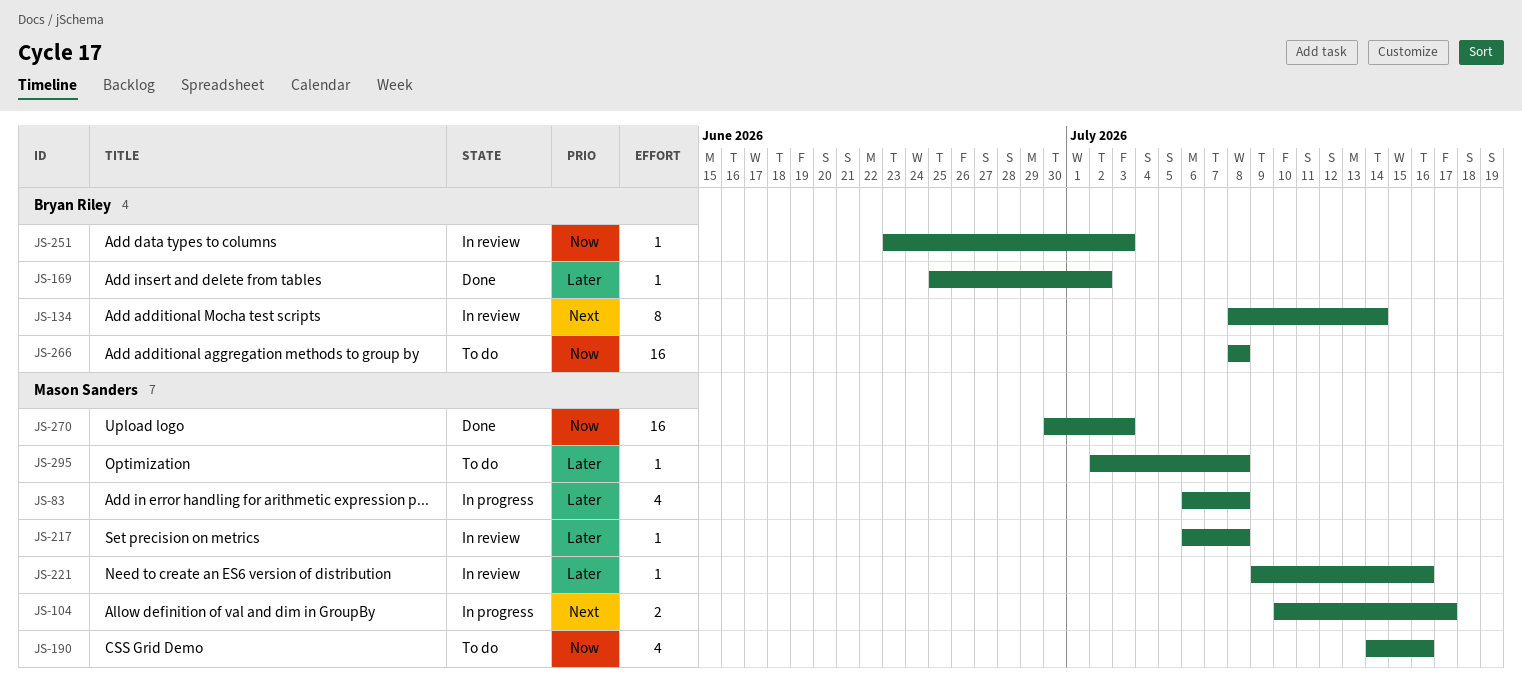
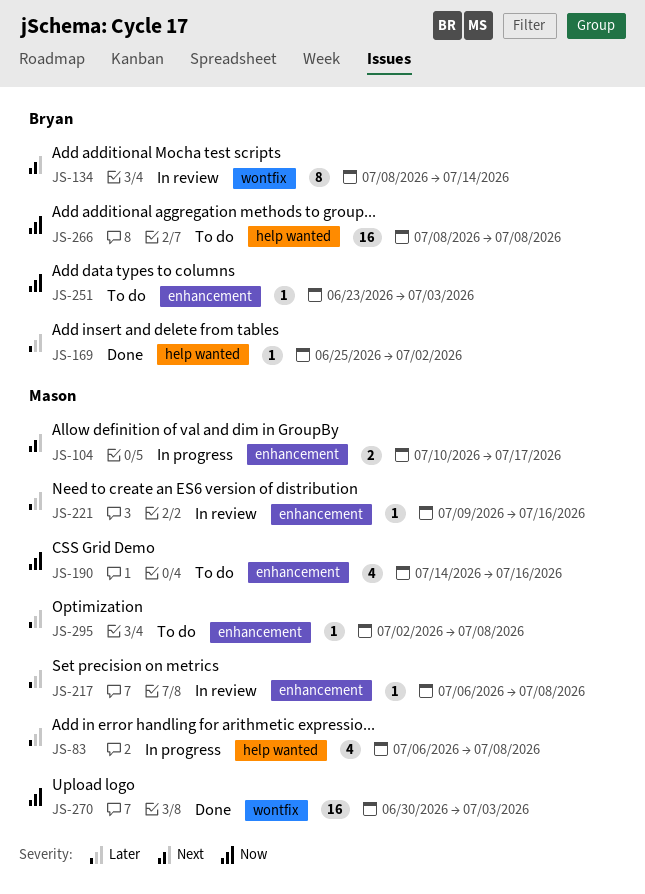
JS-251, status: In review -> To do

